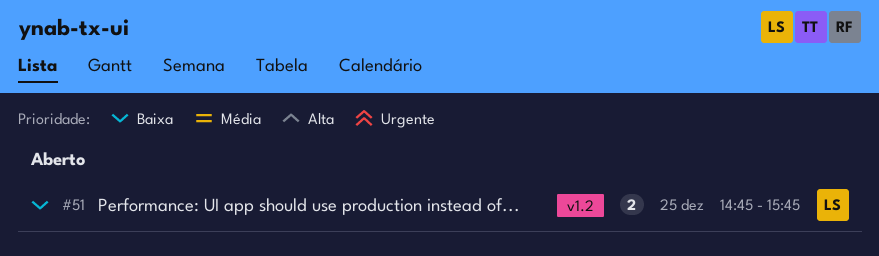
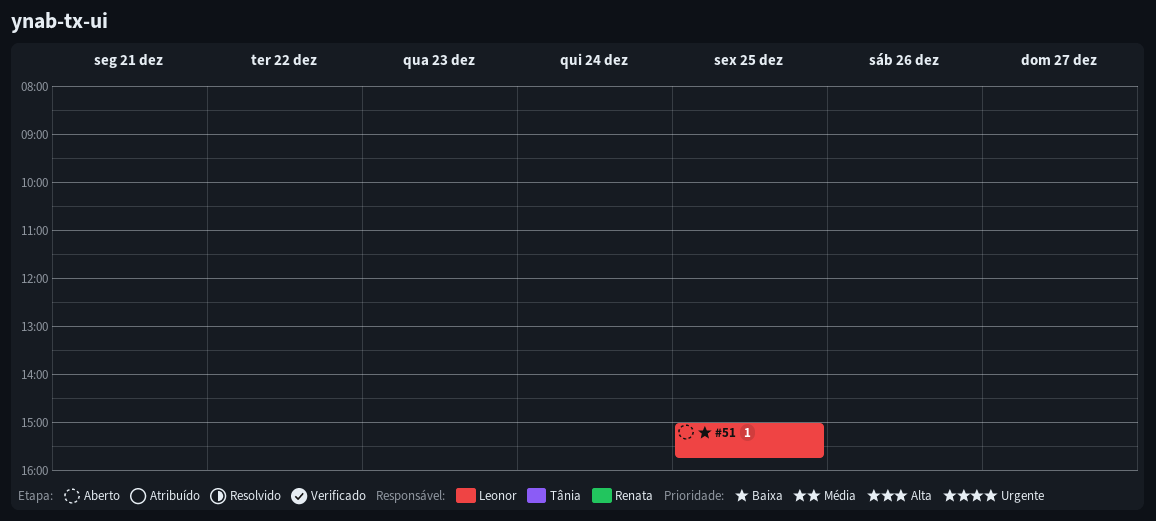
#51, estimate: 2 -> 1
#51, begins: 14:45 -> 15:00

